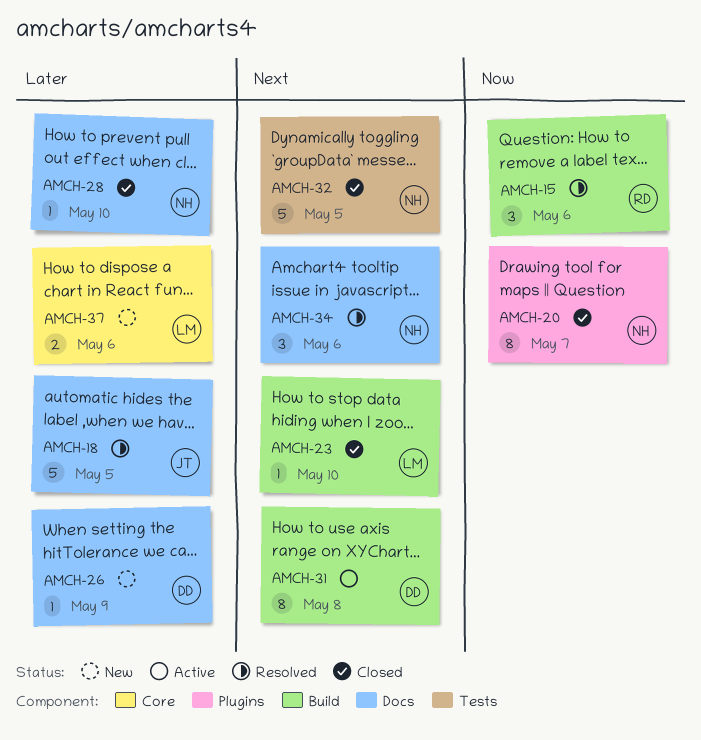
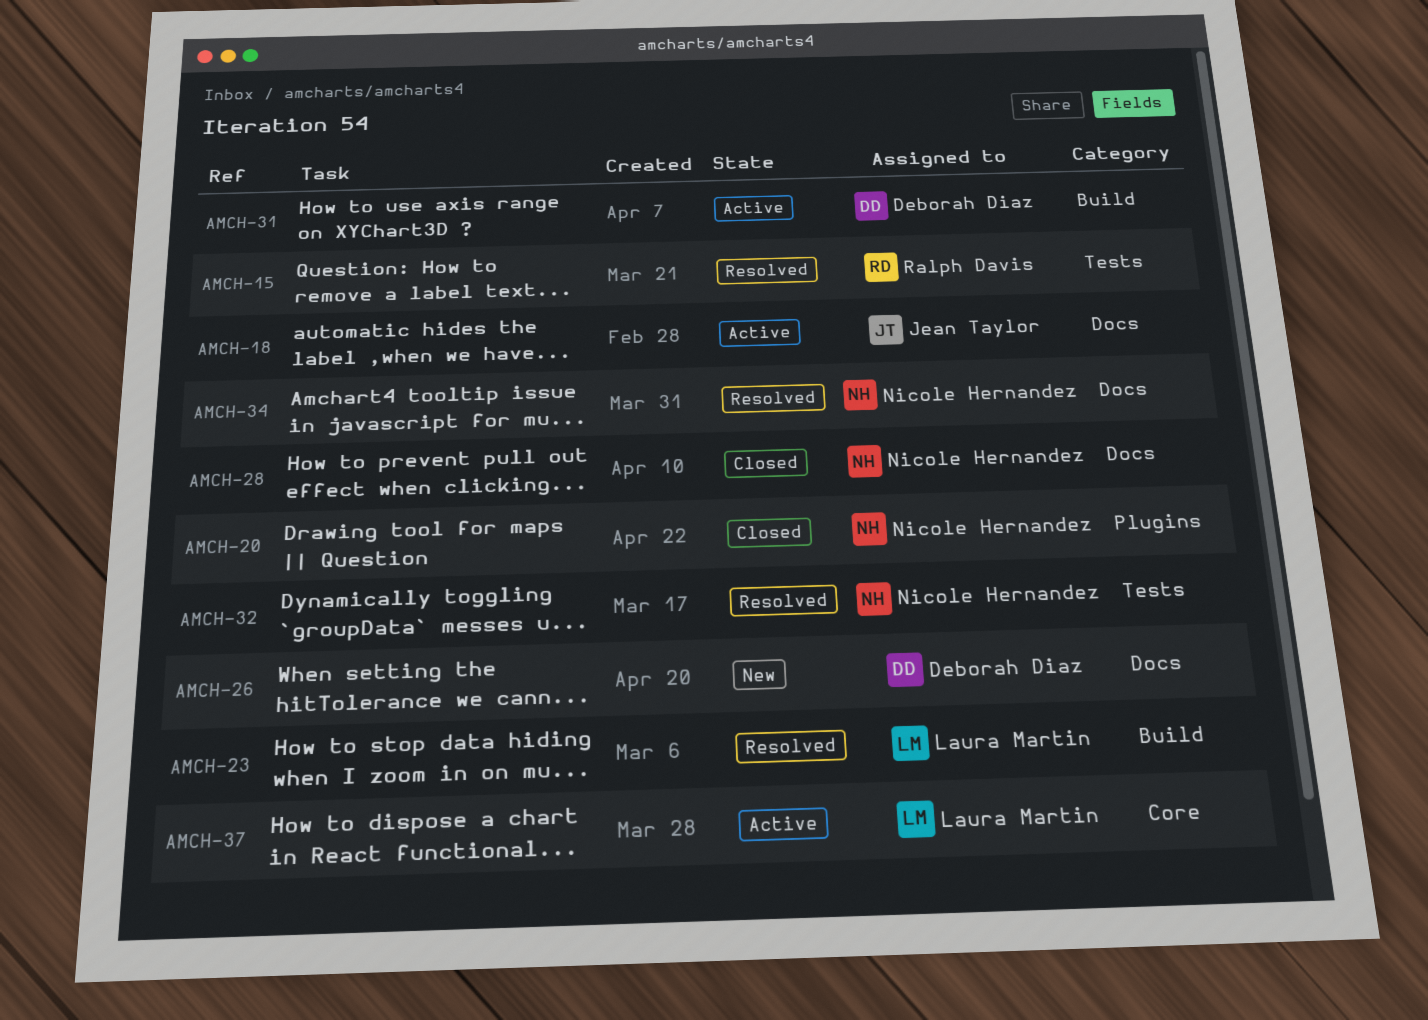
AMCH-15, label: Build -> Tests
AMCH-18, status: Resolved -> Active
AMCH-23, status: Closed -> Resolved
AMCH-32, status: Closed -> Resolved
AMCH-37, status: New -> Active

